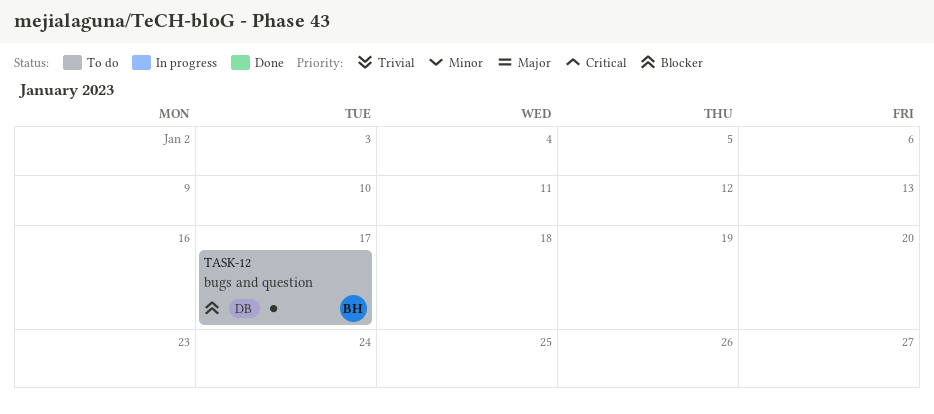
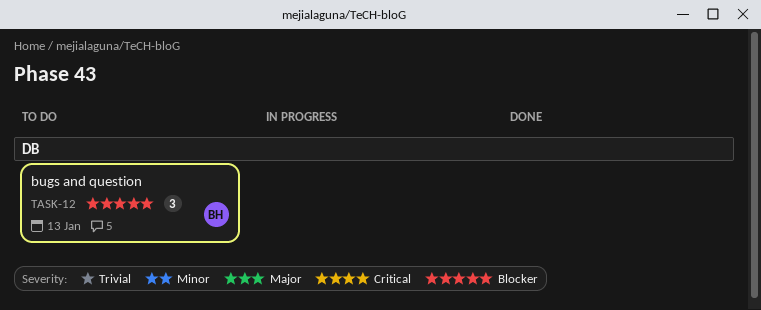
TASK-12, estimate: 1 -> 3
TASK-12, due: Jan 17 -> Jan 13

